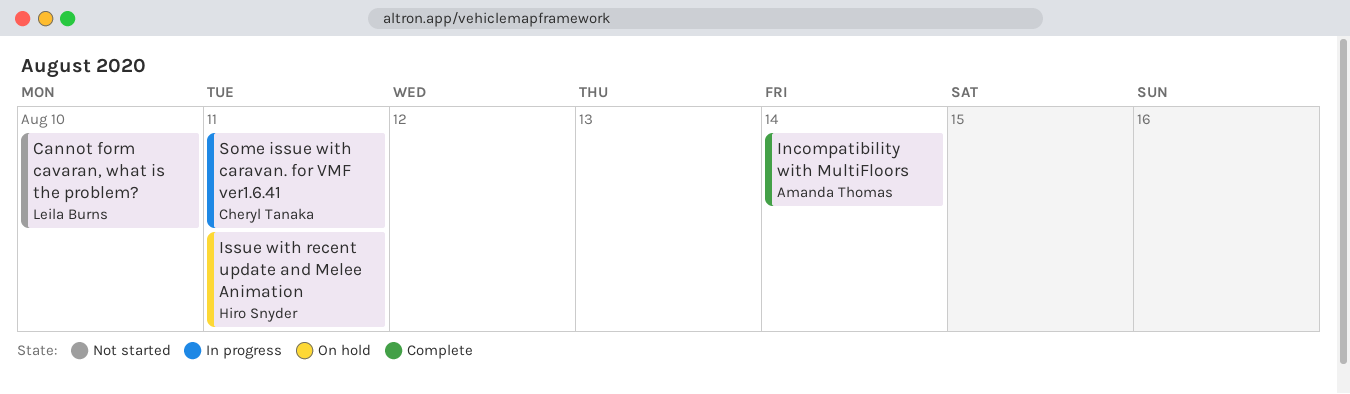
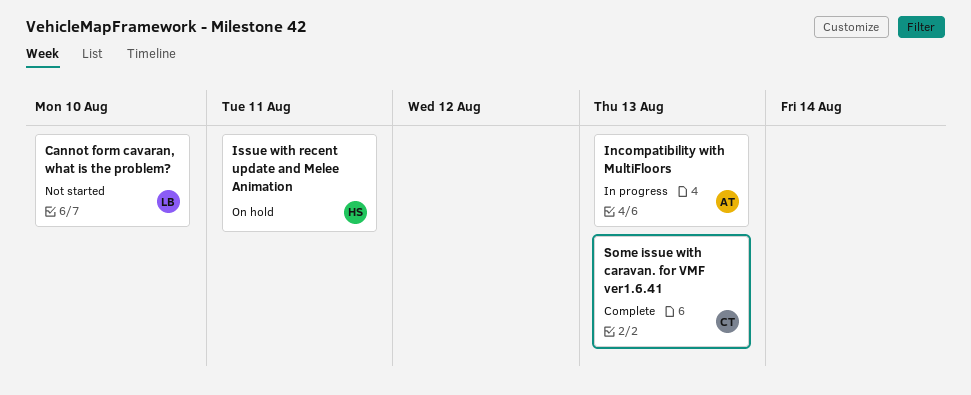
Incompatibility with MultiFloors, status: Complete -> In progress
Incompatibility with MultiFloors, due: Aug 14 -> Aug 13
Some issue with caravan. for VMF ver1.6.41, status: In progress -> Complete
Some issue with caravan. for VMF ver1.6.41, due: Aug 11 -> Aug 13

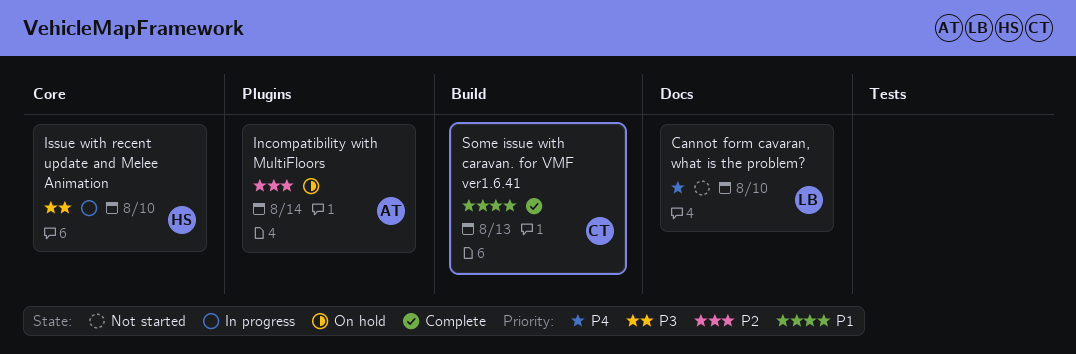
Incompatibility with MultiFloors, status: In progress -> On hold
Incompatibility with MultiFloors, due: Aug 13 -> Aug 14
Issue with recent update and Melee Animation, status: On hold -> In progress
Issue with recent update and Melee Animation, due: Aug 11 -> Aug 10

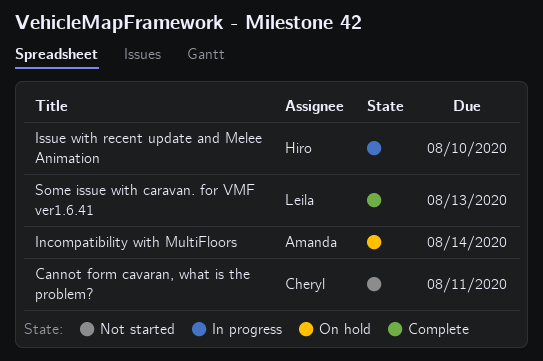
Cannot form cavaran, what is the problem?, owner: Leila -> Cheryl
Cannot form cavaran, what is the problem?, due: Aug 10 -> Aug 11
Some issue with caravan. for VMF ver1.6.41, owner: Cheryl -> Leila

